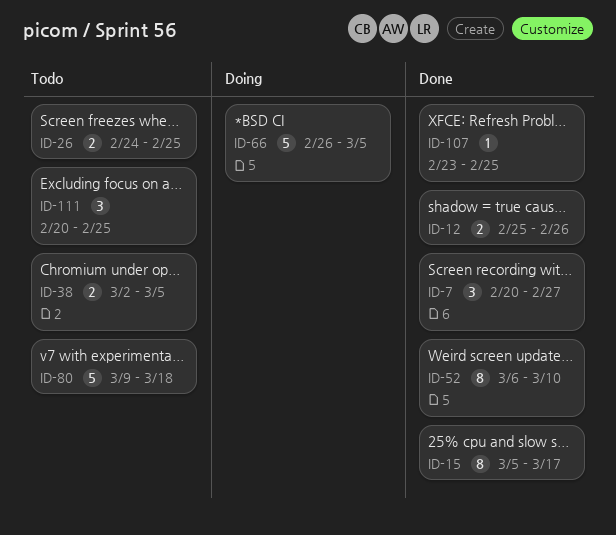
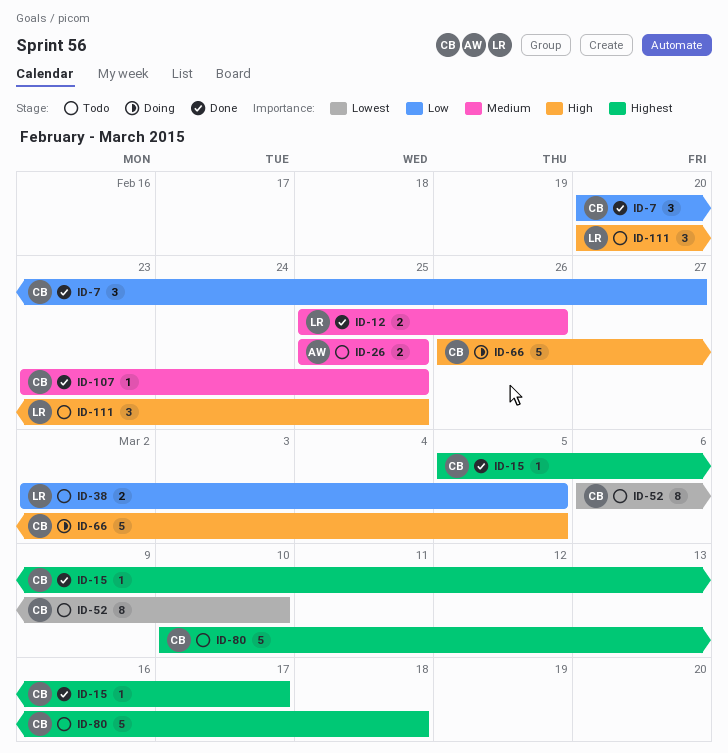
ID-15, estimate: 8 -> 1
ID-26, start: Feb 24 -> Feb 25
ID-52, status: Done -> Todo
ID-80, start: Mar 9 -> Mar 10

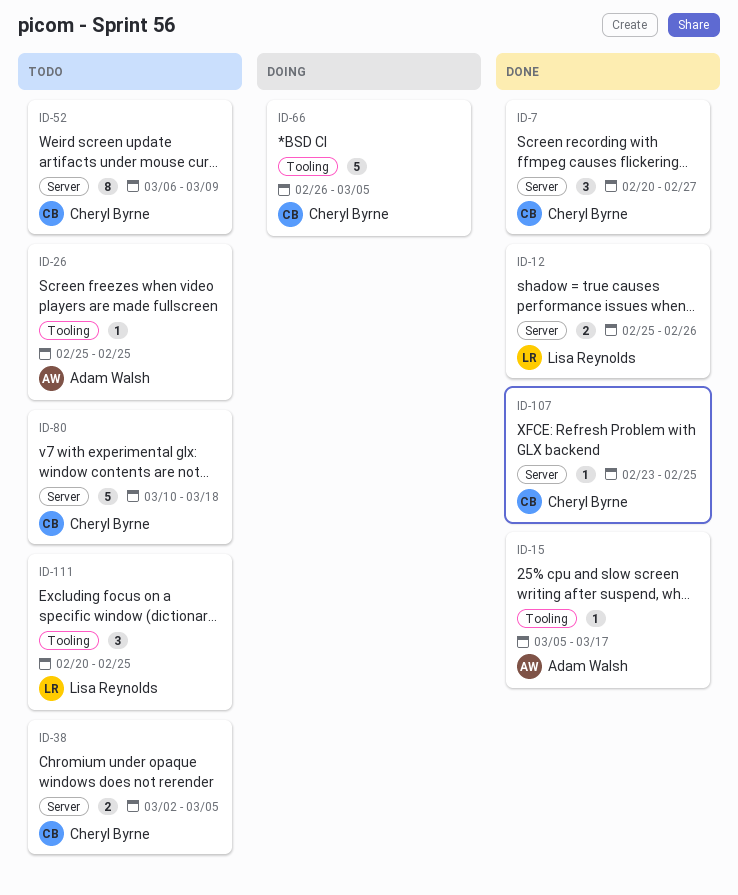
ID-15, owner: Cheryl Byrne -> Adam Walsh
ID-26, estimate: 2 -> 1
ID-38, owner: Lisa Reynolds -> Cheryl Byrne
ID-52, due: Mar 10 -> Mar 9

